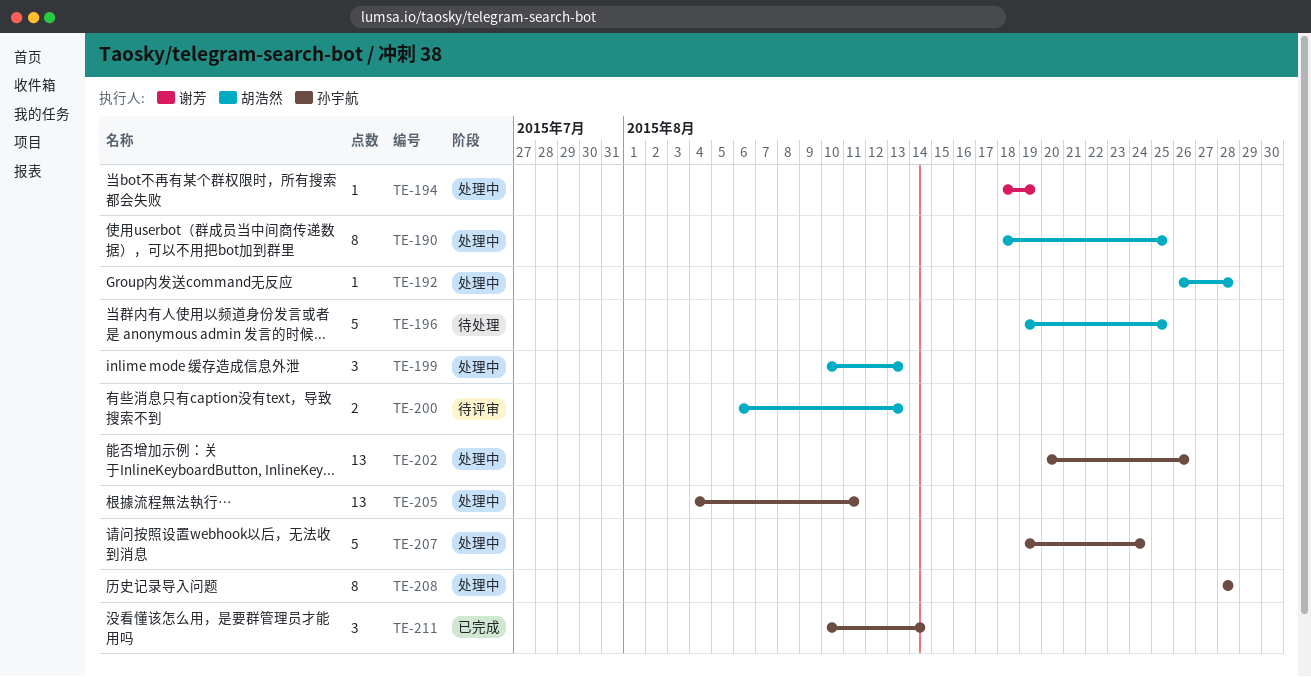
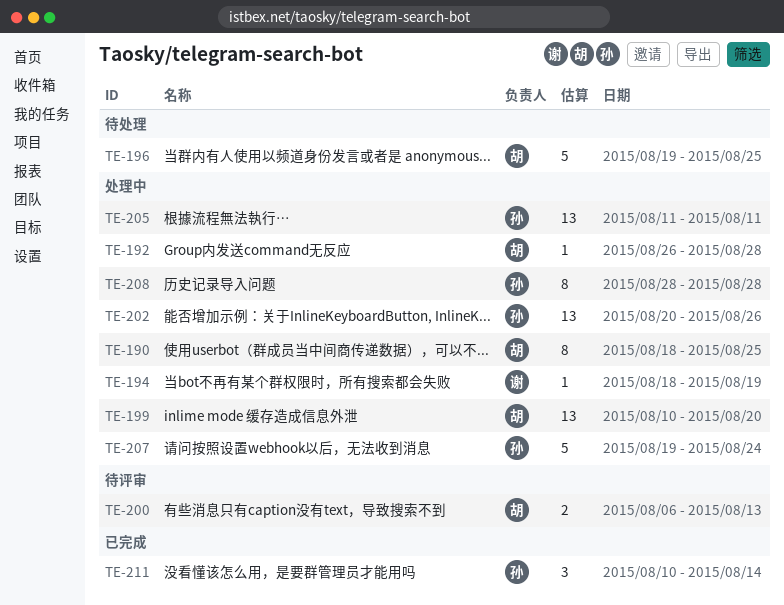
TE-199, estimate: 3 -> 13
TE-199, due: Aug 13 -> Aug 20
TE-205, start: Aug 4 -> Aug 11

